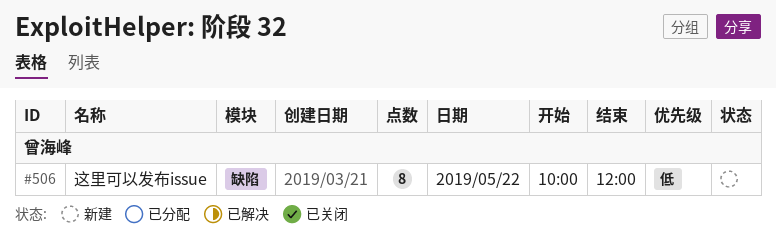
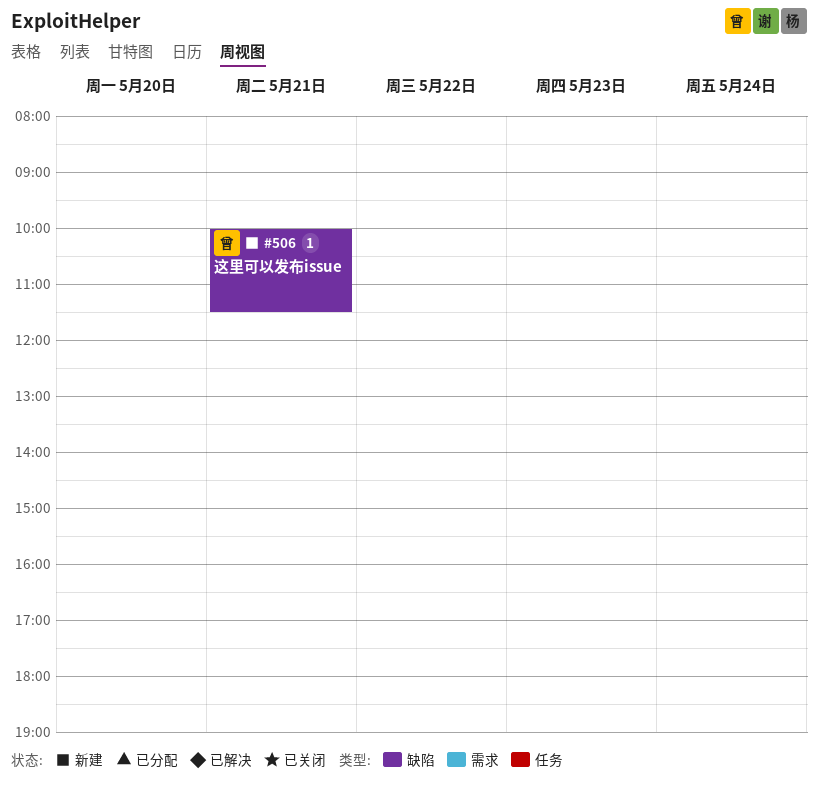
#506, estimate: 8 -> 1
#506, day: May 22 -> May 21
#506, ends: 12:00 -> 11:30

